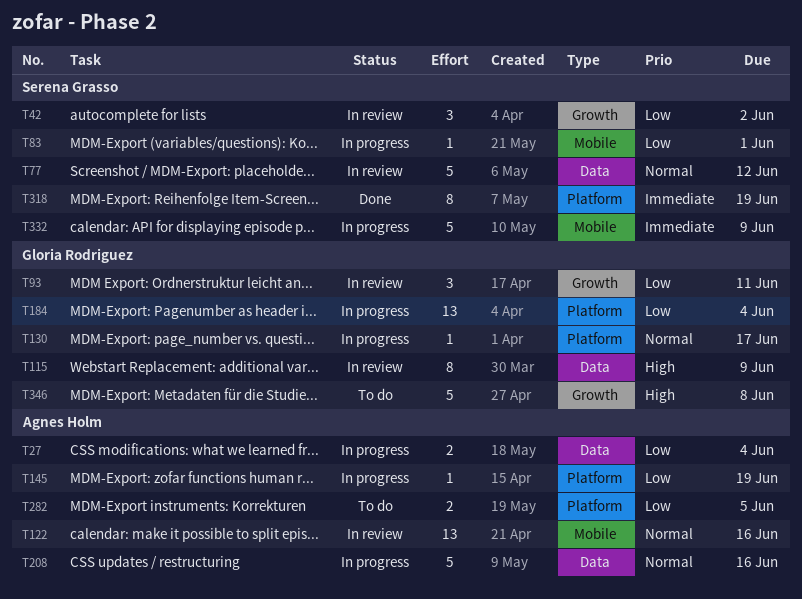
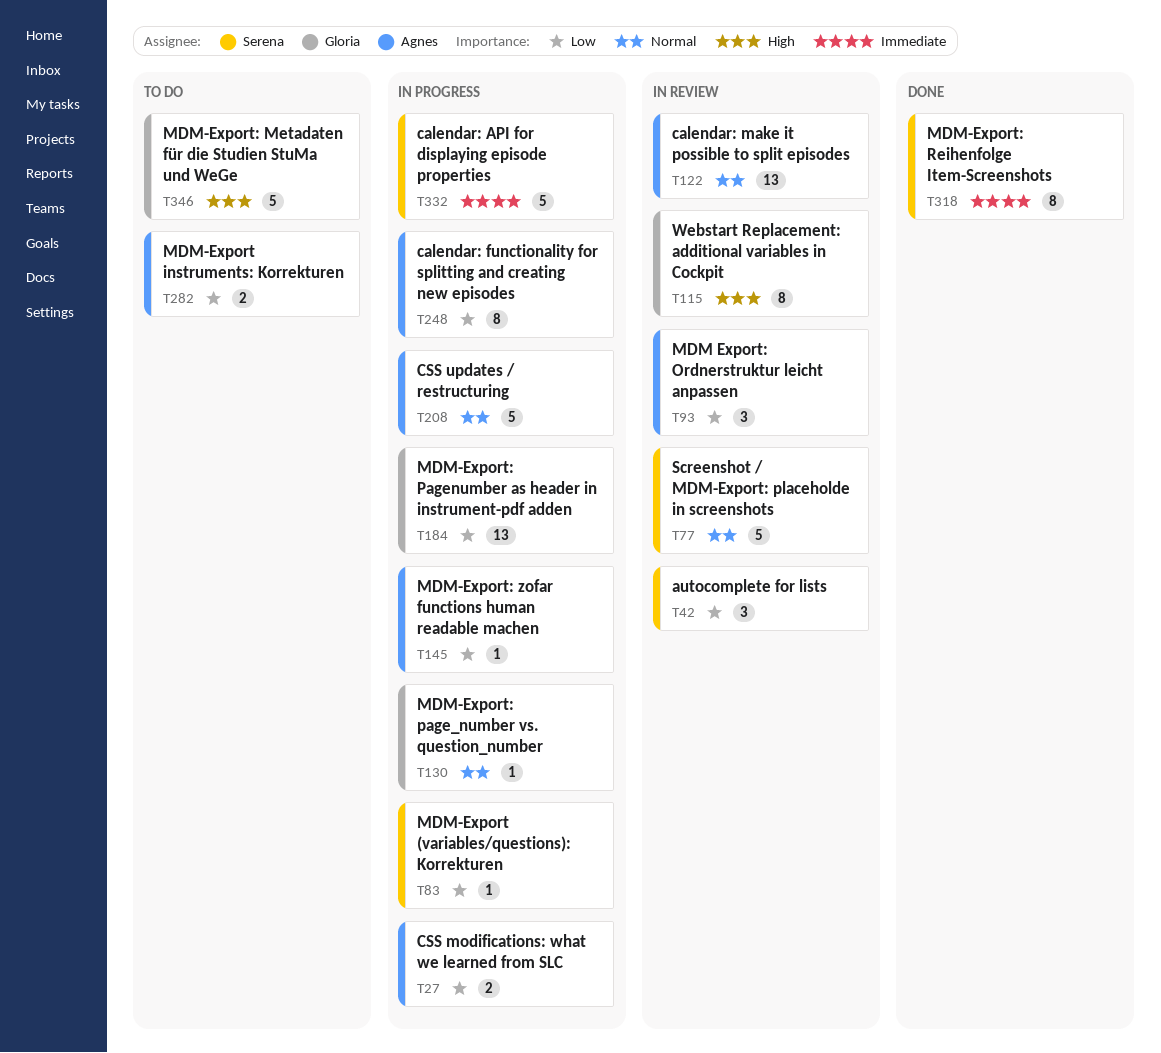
T93, owner: Gloria Rodriguez -> Agnes Holm
T248: none -> present

